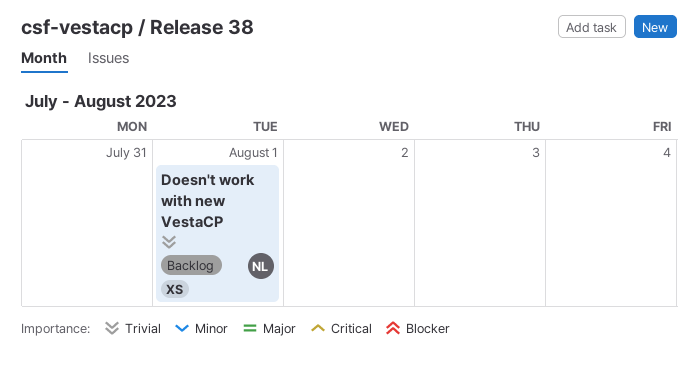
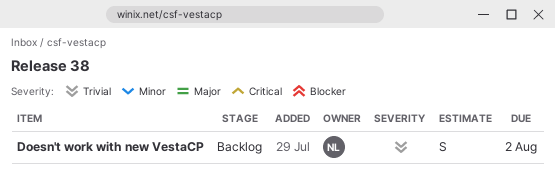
Doesn't work with new VestaCP, estimate: XS -> S
Doesn't work with new VestaCP, due: Aug 1 -> Aug 2

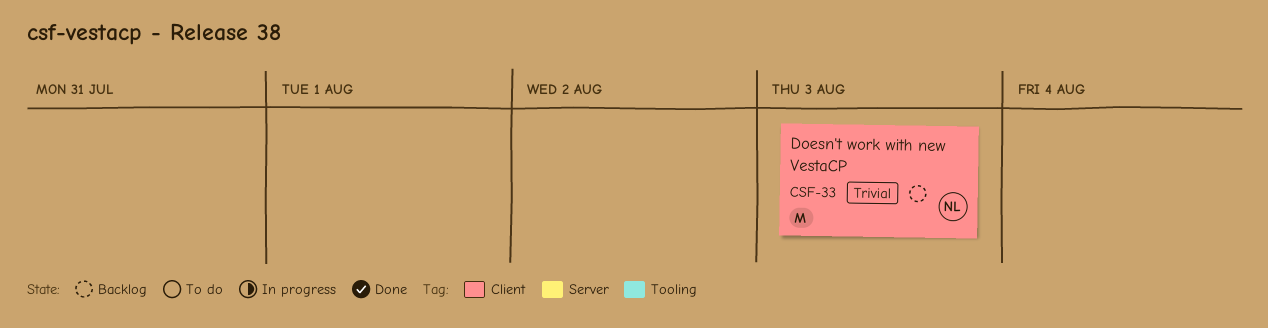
Doesn't work with new VestaCP, estimate: S -> M
Doesn't work with new VestaCP, due: Aug 2 -> Aug 3

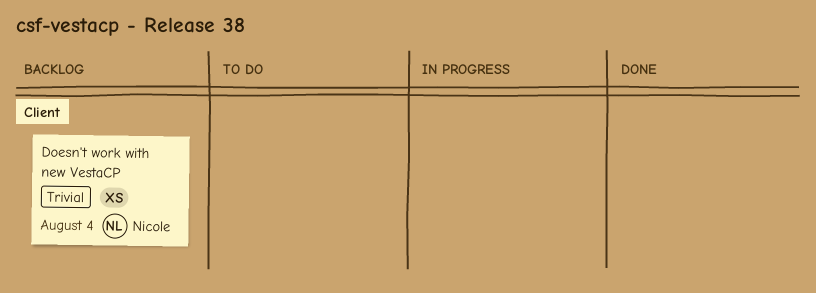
Doesn't work with new VestaCP, estimate: M -> XS
Doesn't work with new VestaCP, due: Aug 3 -> Aug 4

